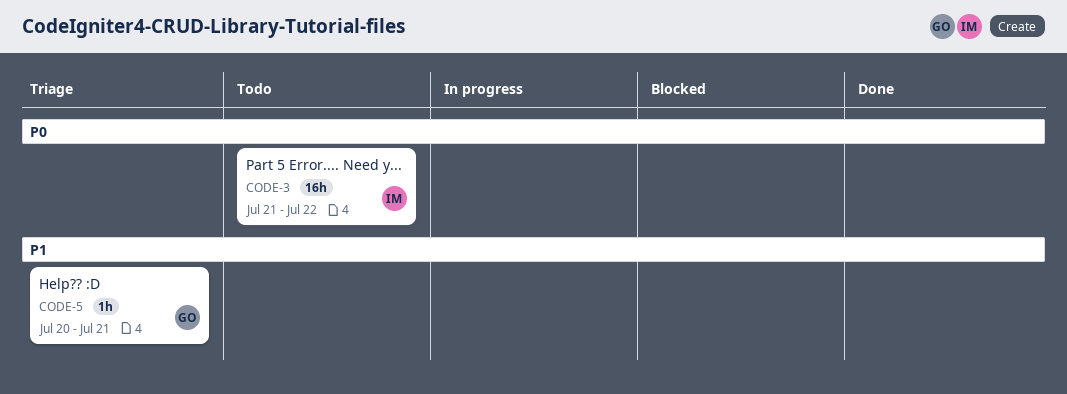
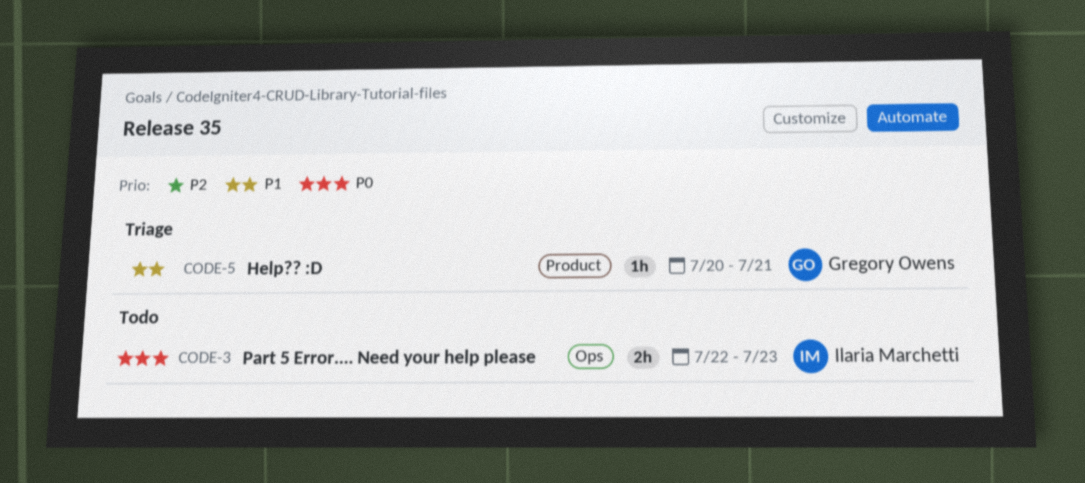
CODE-3, estimate: 16h -> 2h
CODE-3, start: Jul 21 -> Jul 22
CODE-3, due: Jul 22 -> Jul 23

